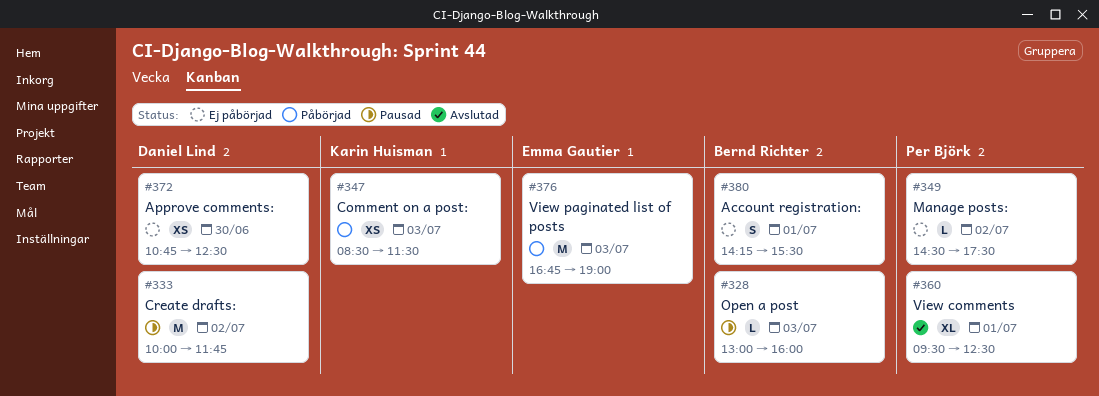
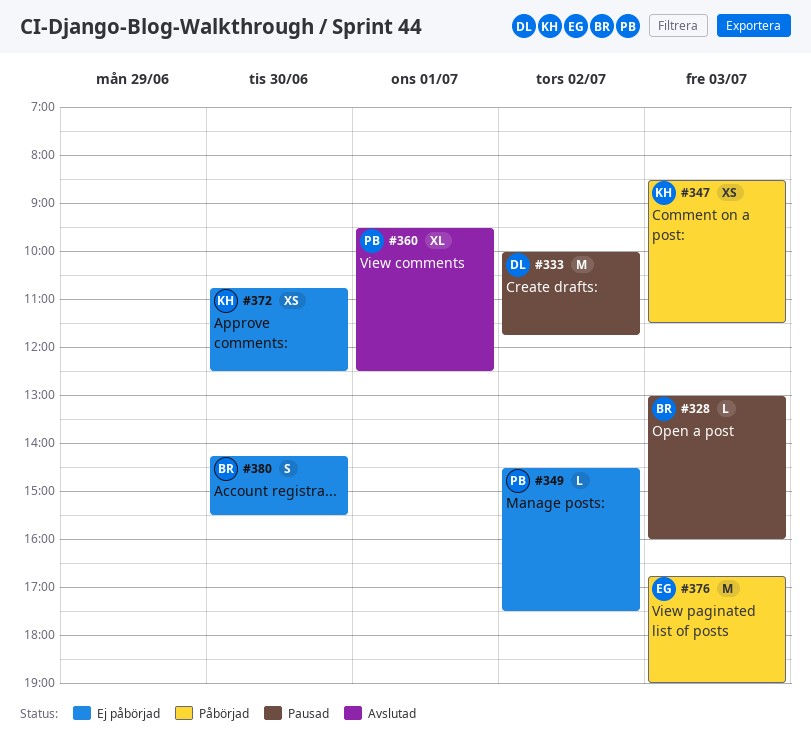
#372, owner: Daniel Lind -> Karin Huisman
#380, day: Jul 1 -> Jun 30

